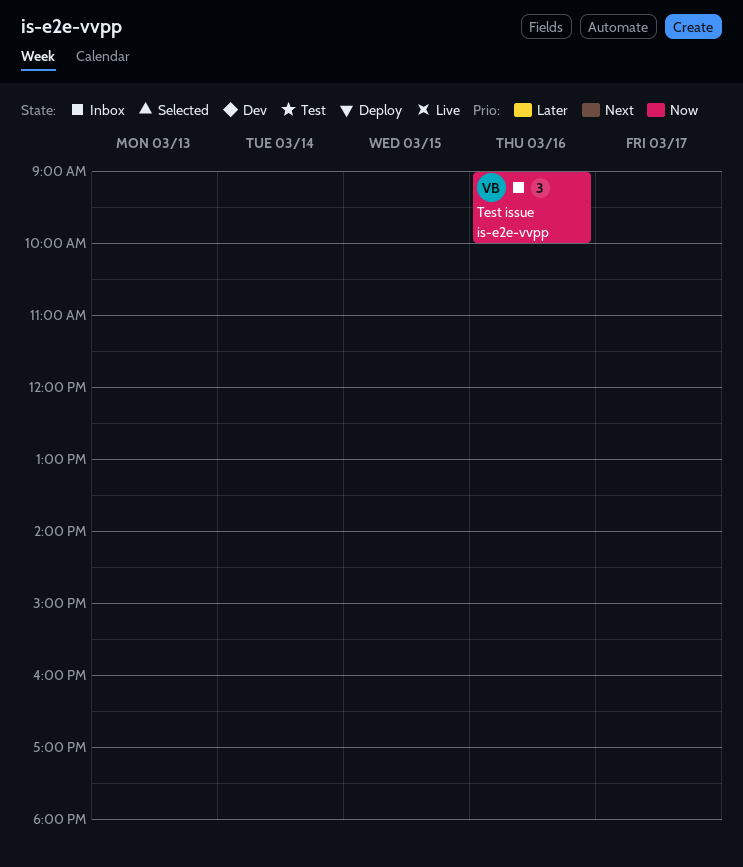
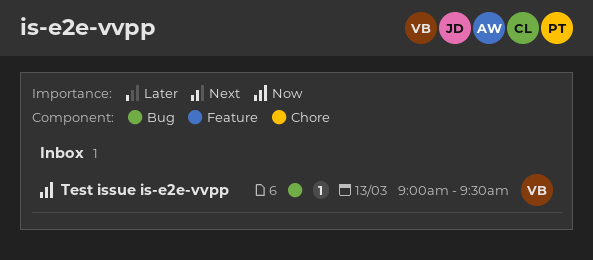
Test issue is-e2e-vvpp, estimate: 3 -> 1
Test issue is-e2e-vvpp, day: Mar 16 -> Mar 13
Test issue is-e2e-vvpp, ends: 10:00 -> 09:30

